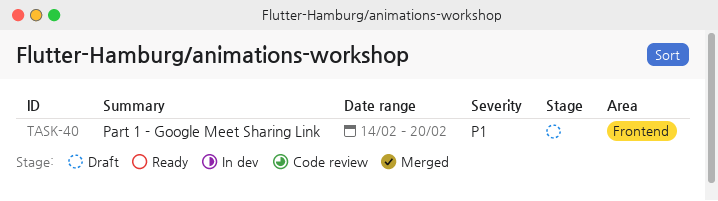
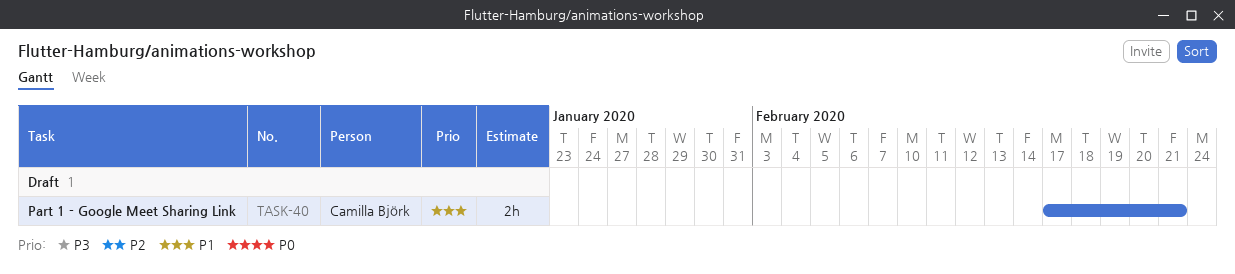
TASK-40, start: Feb 14 -> Feb 17
TASK-40, due: Feb 20 -> Feb 21

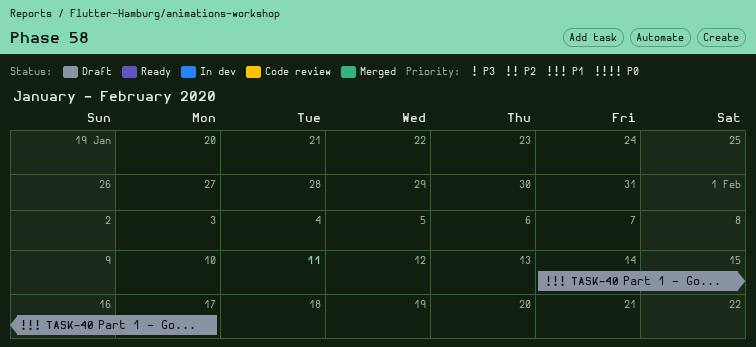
TASK-40, start: Feb 17 -> Feb 14
TASK-40, due: Feb 21 -> Feb 17

